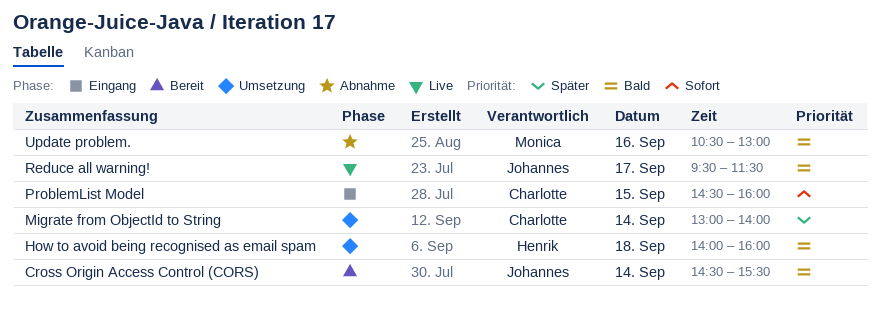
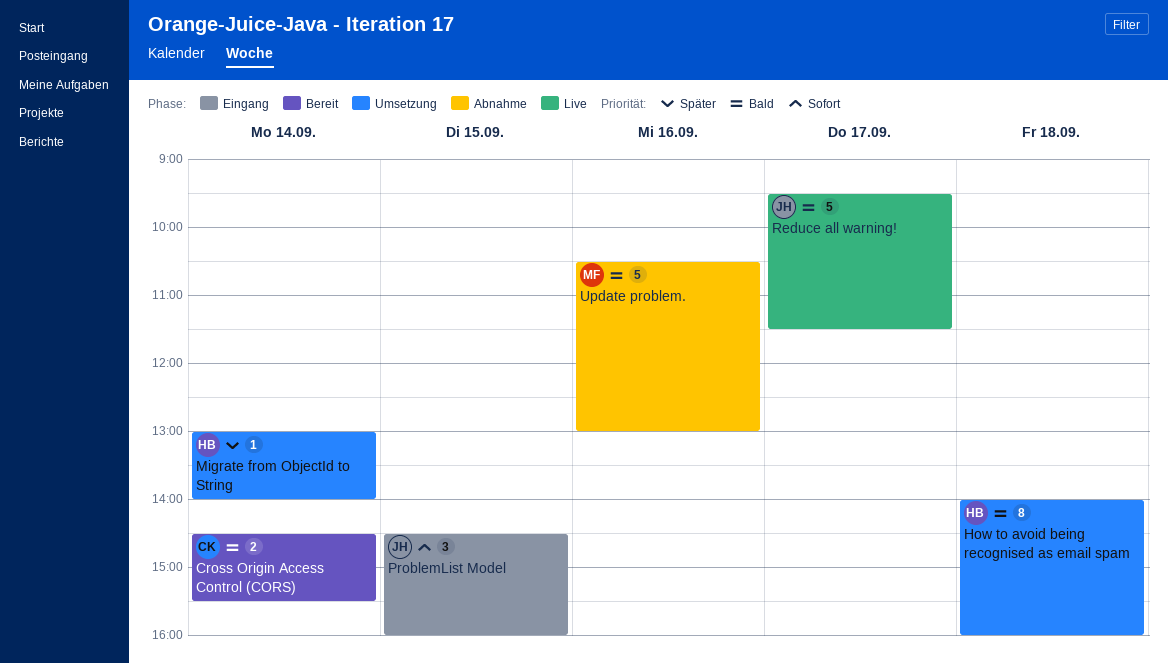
Cross Origin Access Control (CORS), owner: Johannes -> Charlotte
Migrate from ObjectId to String, owner: Charlotte -> Henrik
ProblemList Model, owner: Charlotte -> Johannes

